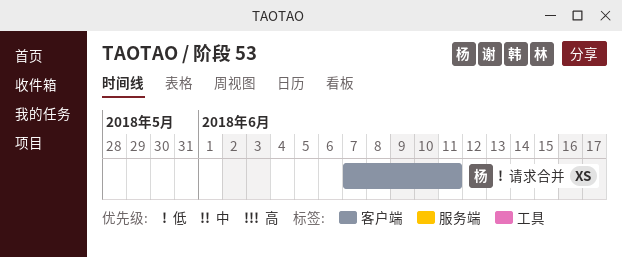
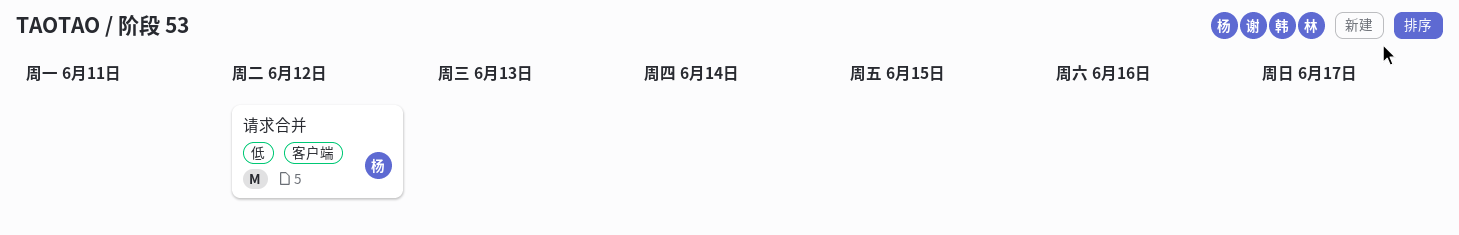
请求合并, estimate: XS -> M
请求合并, due: Jun 11 -> Jun 12

